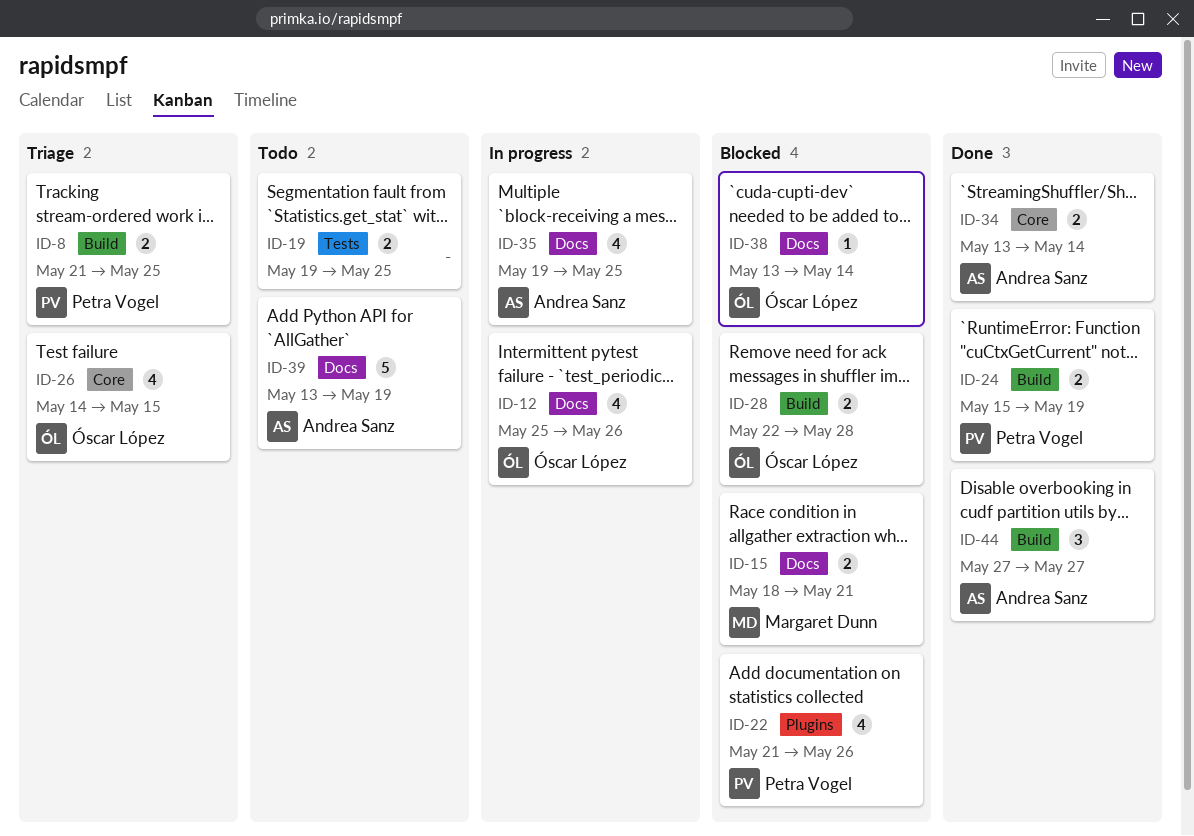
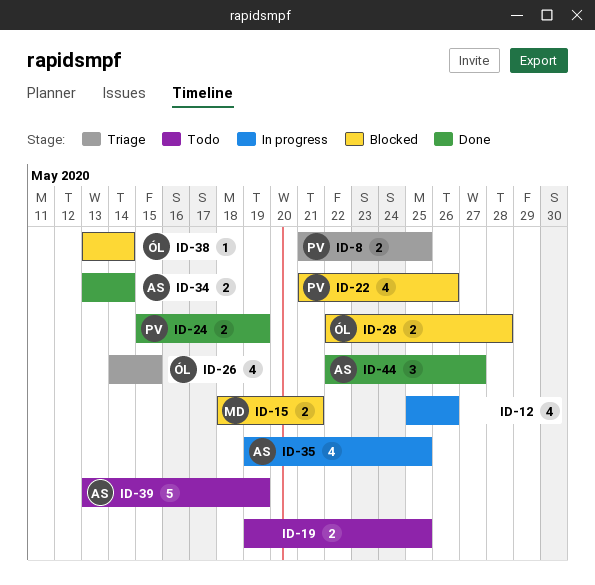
ID-12, owner: Óscar López -> none
ID-44, start: May 27 -> May 22

